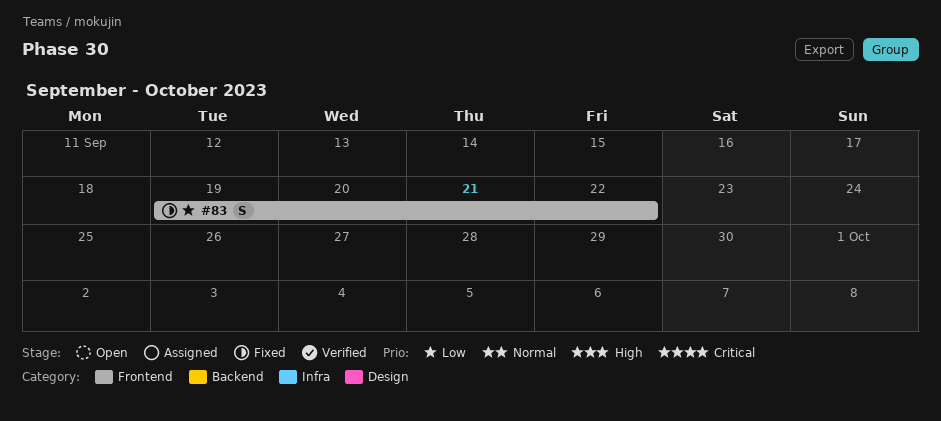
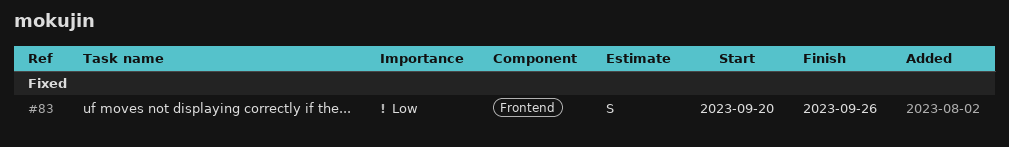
#83, start: Sep 19 -> Sep 20
#83, due: Sep 22 -> Sep 26

